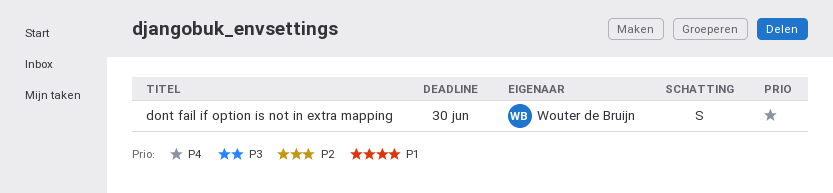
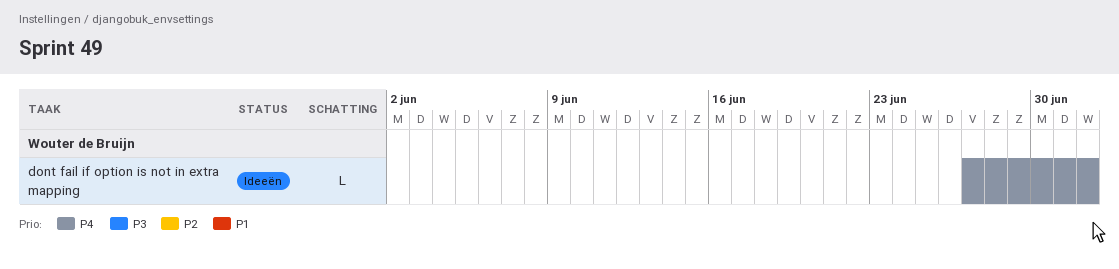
dont fail if option is not in extra mapping, estimate: S -> L
dont fail if option is not in extra mapping, due: Jun 30 -> Jul 2

